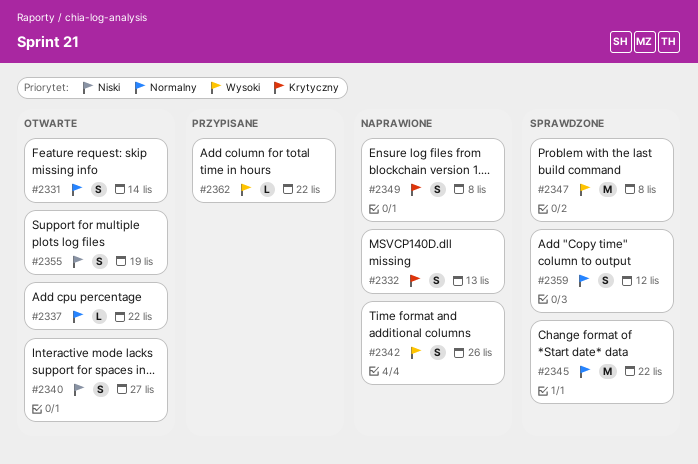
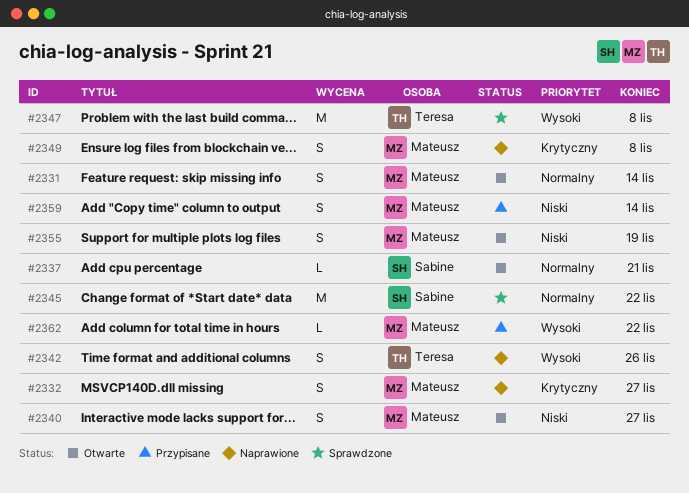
#2332, due: Nov 13 -> Nov 27
#2337, due: Nov 22 -> Nov 21
#2359, status: Sprawdzone -> Przypisane
#2359, priority: Normalny -> Niski
#2359, due: Nov 12 -> Nov 14

